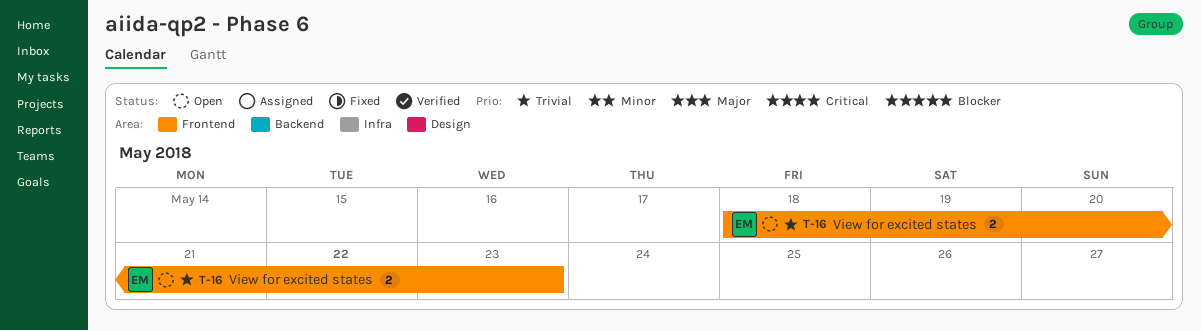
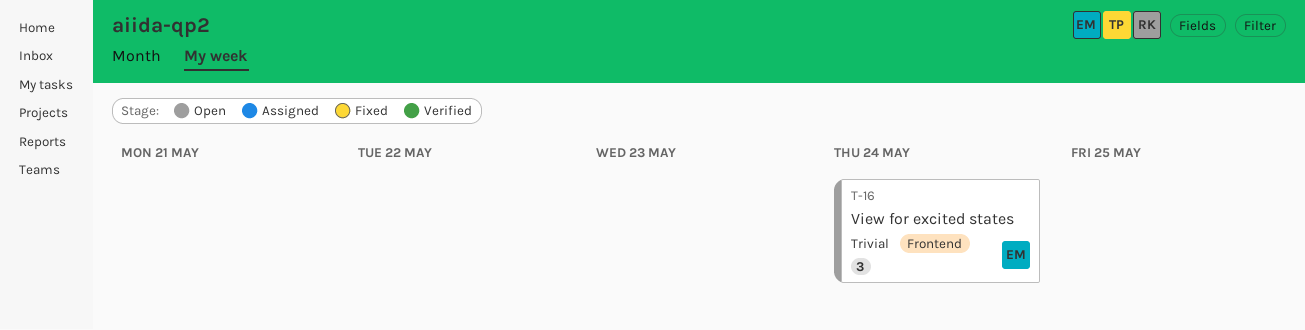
T-16, estimate: 2 -> 3
T-16, due: May 23 -> May 24

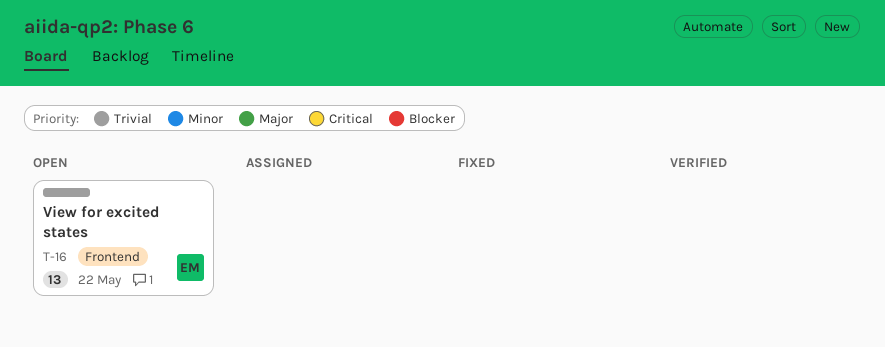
T-16, estimate: 3 -> 13
T-16, due: May 24 -> May 22

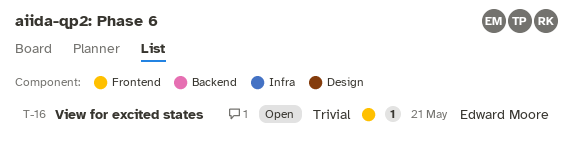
T-16, estimate: 13 -> 1
T-16, due: May 22 -> May 21

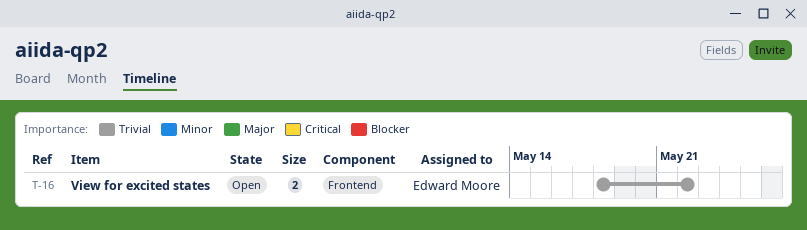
T-16, estimate: 1 -> 2
T-16, due: May 21 -> May 22

